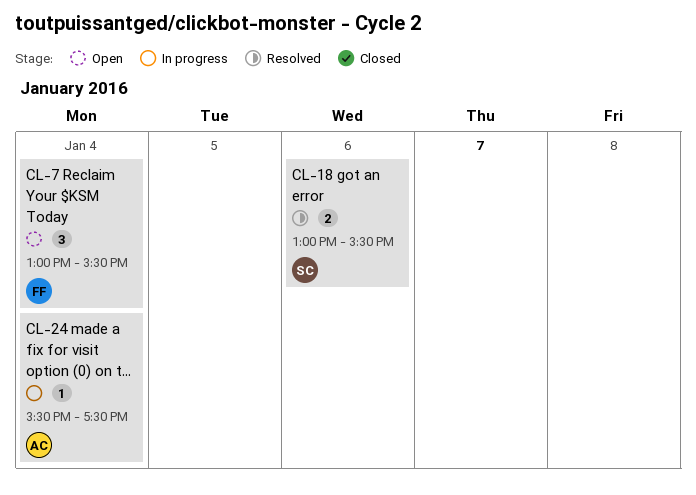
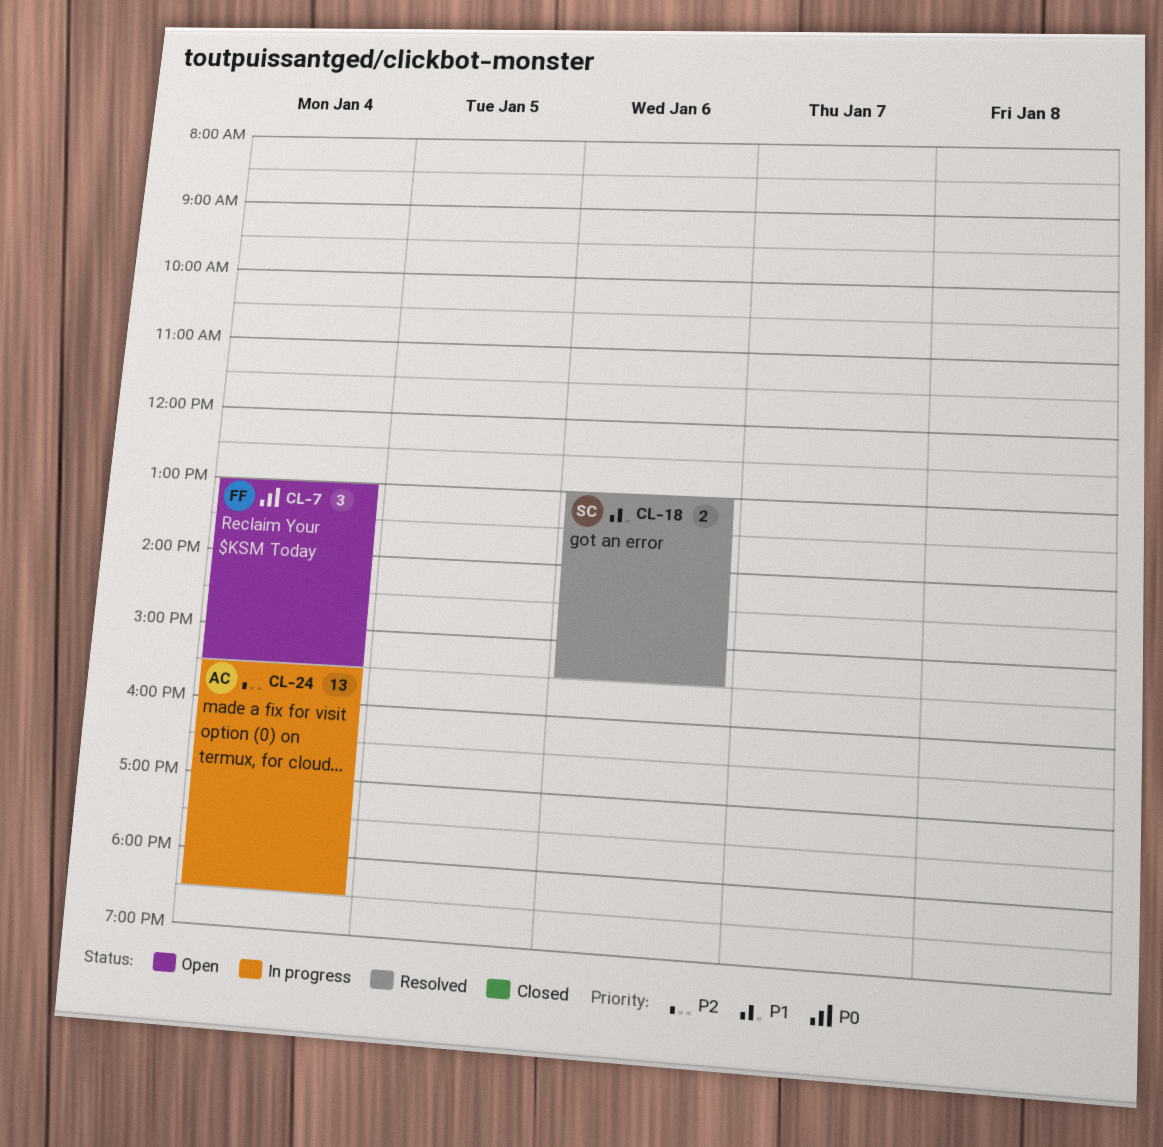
CL-24, estimate: 1 -> 13
CL-24, ends: 17:30 -> 18:30

